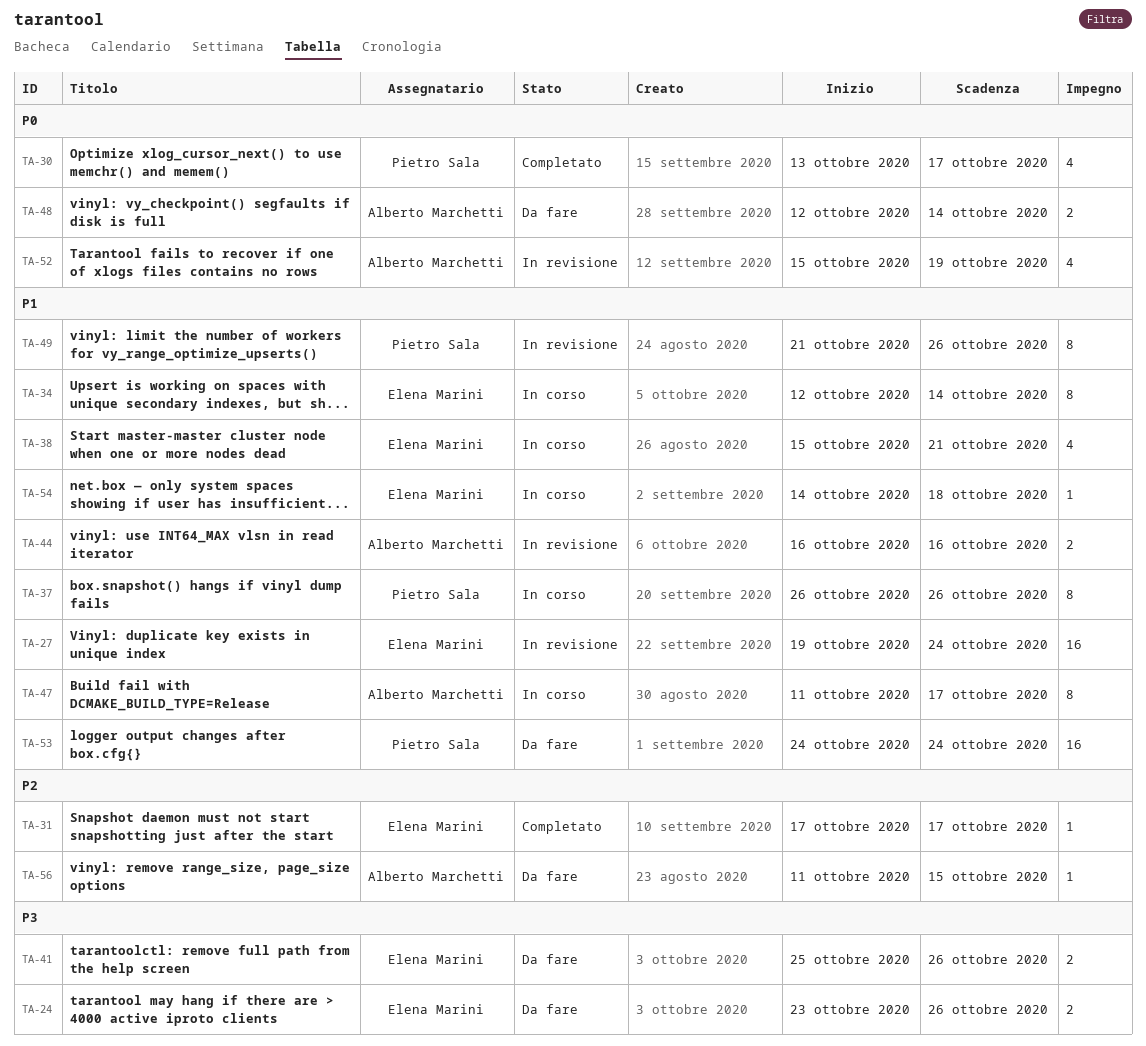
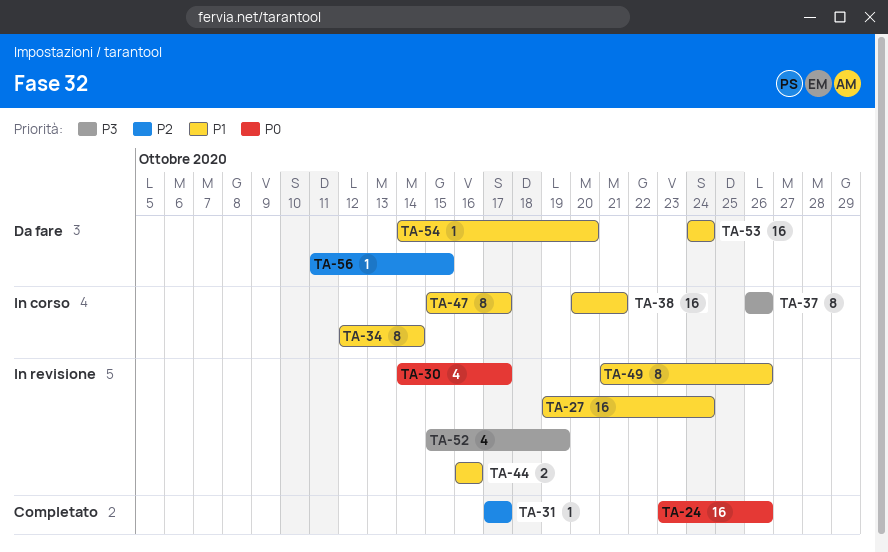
TA-24, status: Da fare -> Completato
TA-24, priority: P3 -> P0
TA-24, estimate: 2 -> 16
TA-30, status: Completato -> In revisione
TA-30, start: Oct 13 -> Oct 14
TA-37, priority: P1 -> P3
TA-38, estimate: 4 -> 16
TA-38, start: Oct 15 -> Oct 20
TA-41: present -> none
TA-47, start: Oct 11 -> Oct 15
TA-48: present -> none
TA-52, priority: P0 -> P3
TA-54, status: In corso -> Da fare
TA-54, due: Oct 18 -> Oct 20

